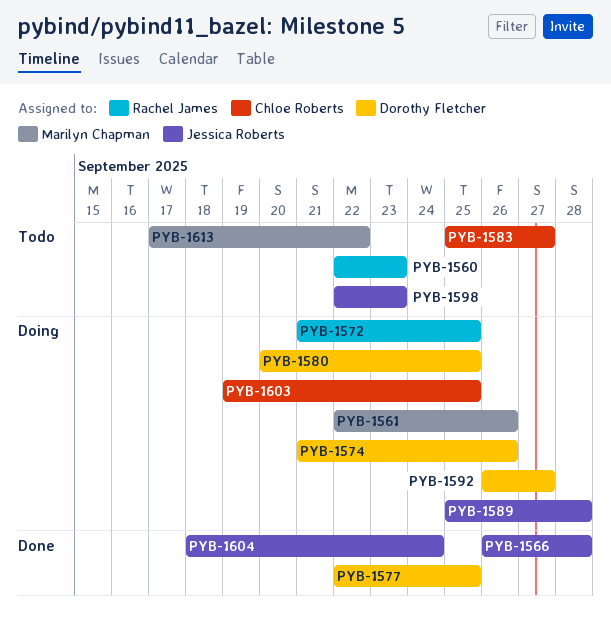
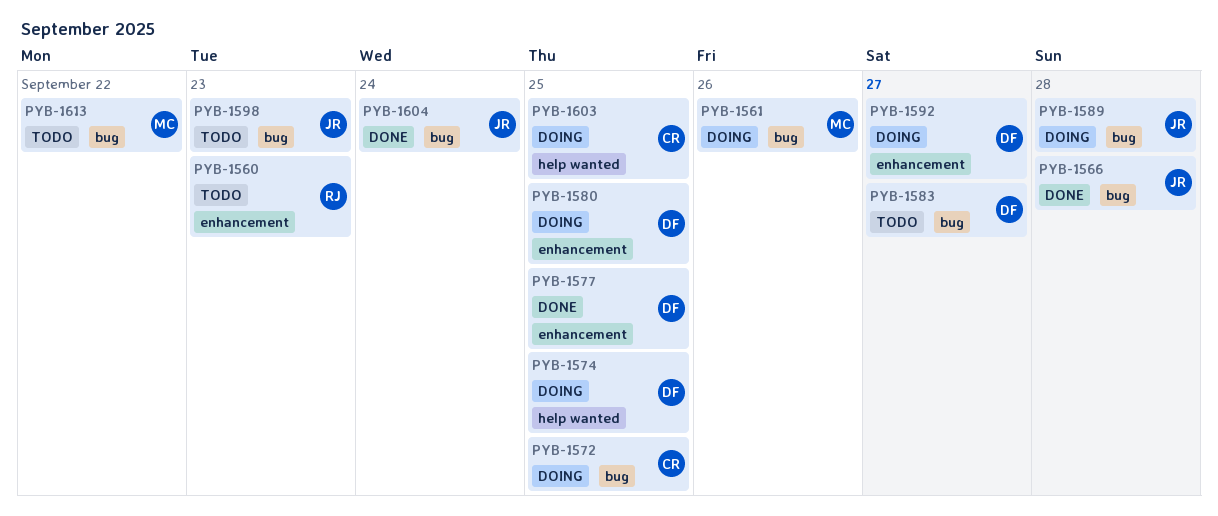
PYB-1572, owner: Rachel James -> Chloe Roberts
PYB-1574, due: Sep 26 -> Sep 25
PYB-1583, owner: Chloe Roberts -> Dorothy Fletcher

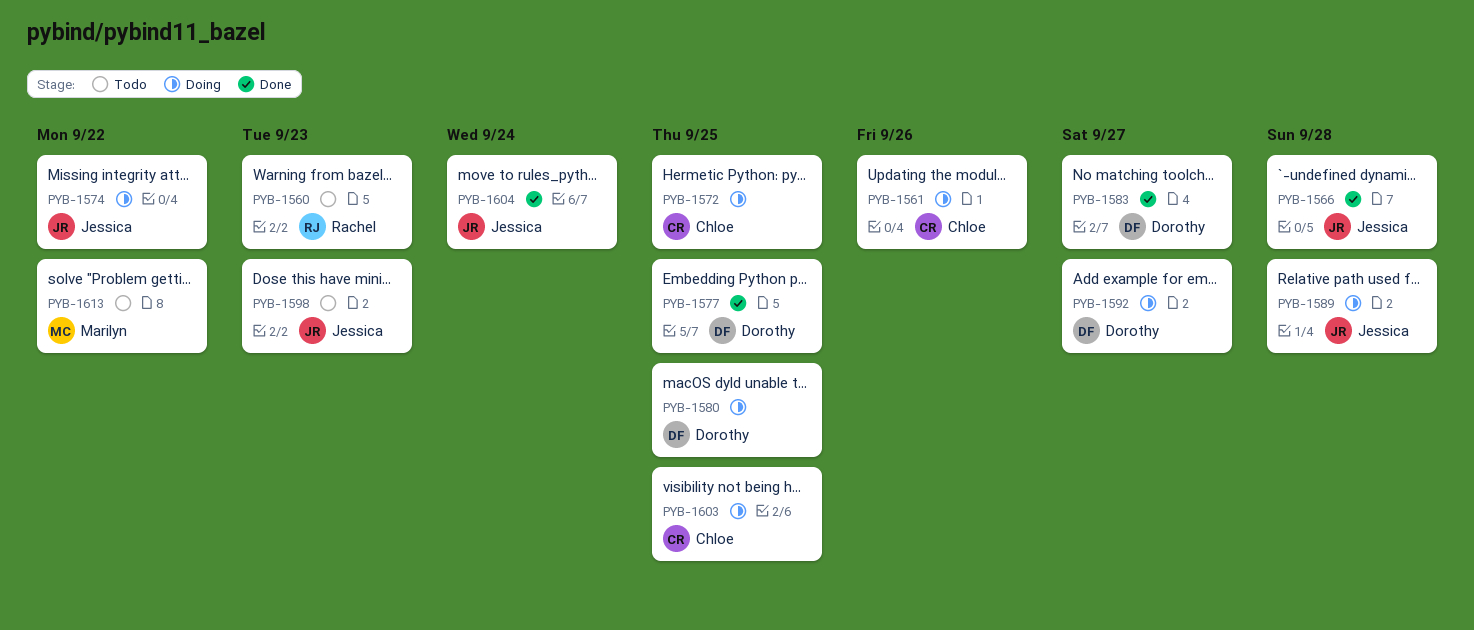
PYB-1561, owner: Marilyn -> Chloe
PYB-1574, owner: Dorothy -> Jessica
PYB-1574, due: Sep 25 -> Sep 22
PYB-1583, status: Todo -> Done

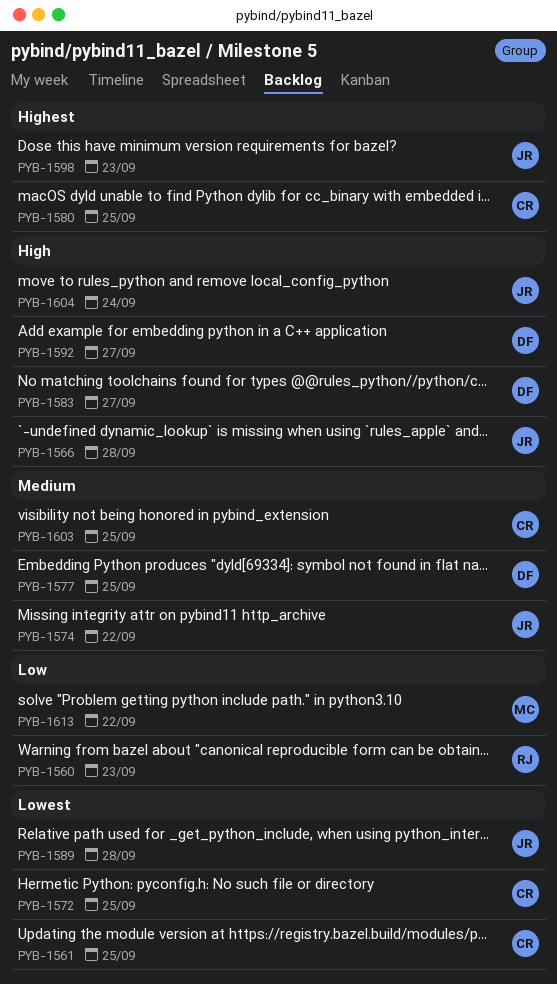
PYB-1561, due: Sep 26 -> Sep 25
PYB-1580, owner: Dorothy -> Chloe

